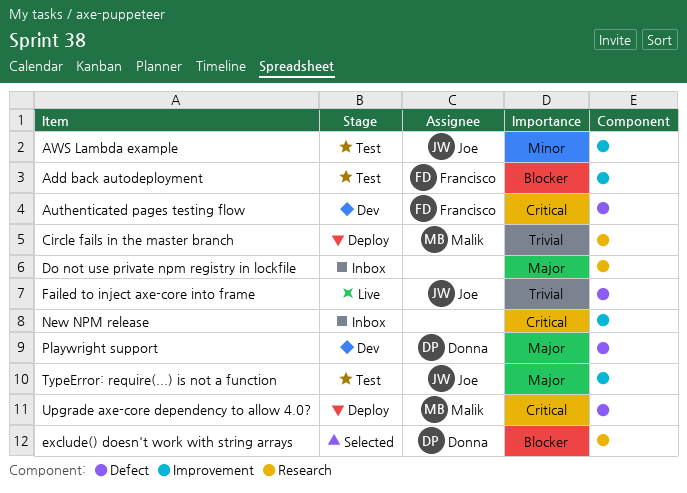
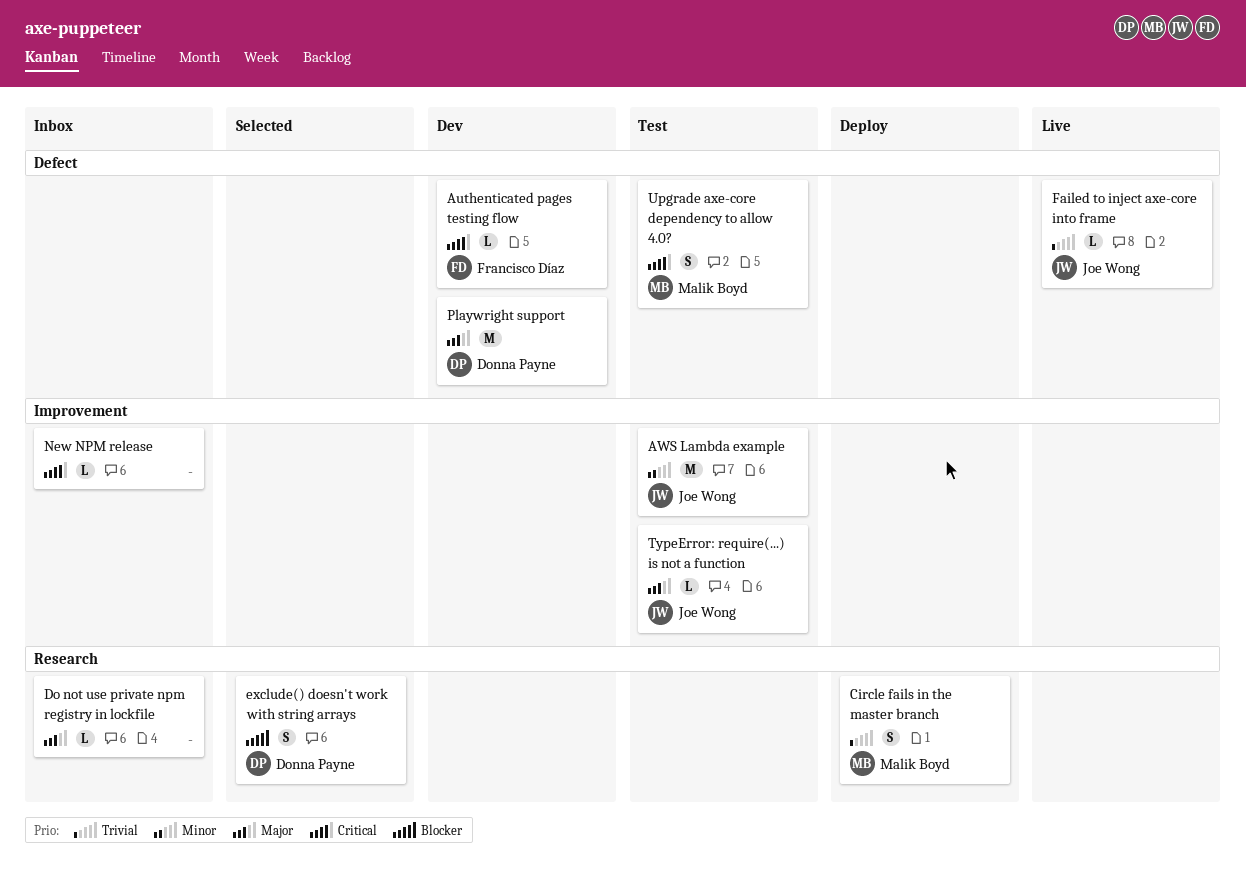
Add back autodeployment: present -> none
Upgrade axe-core dependency to allow 4.0?, status: Deploy -> Test

